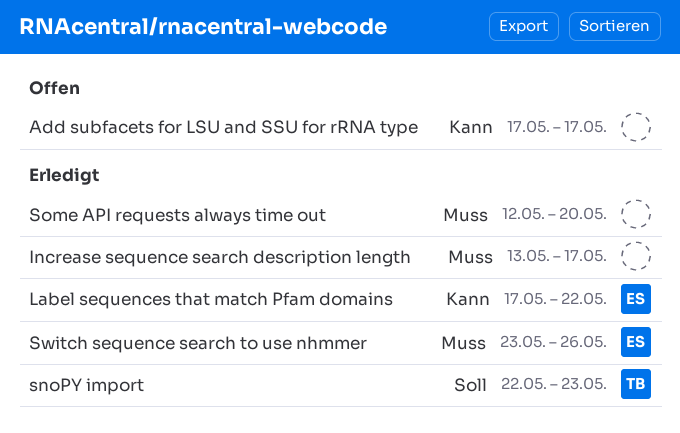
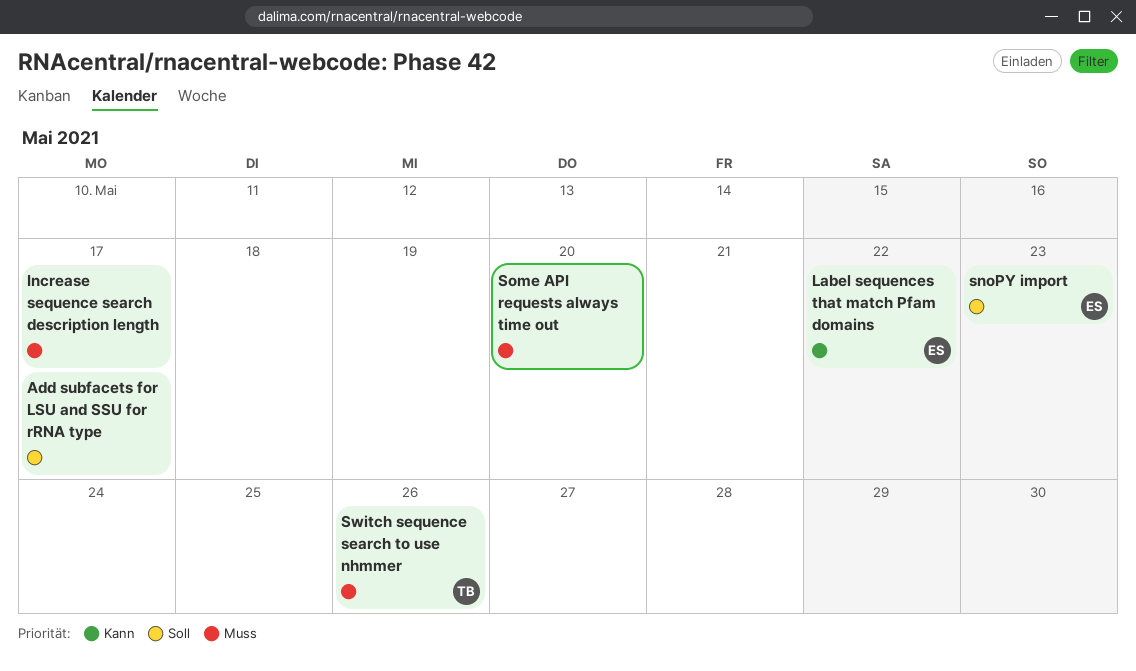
Add subfacets for LSU and SSU for rRNA type, priority: Kann -> Soll
snoPY import, owner: TB -> ES
Switch sequence search to use nhmmer, owner: ES -> TB

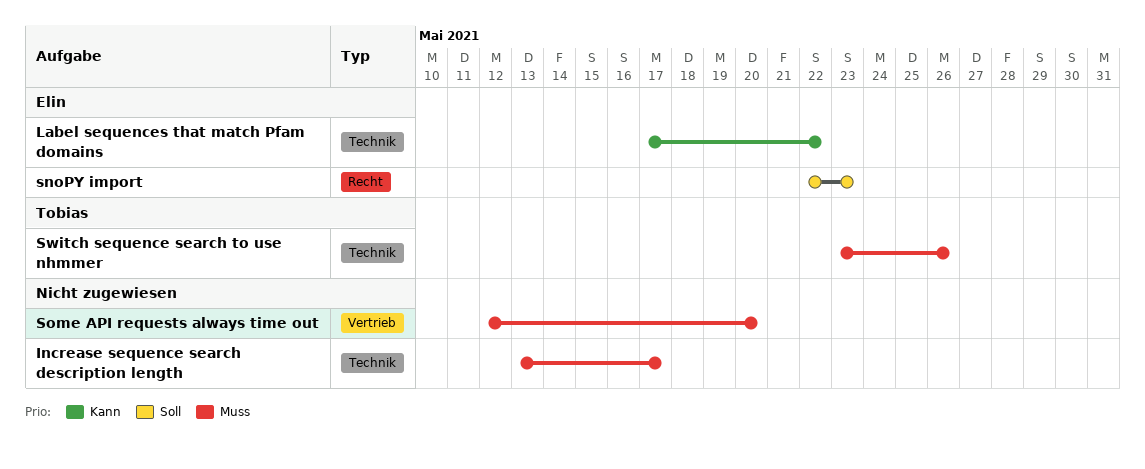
Add subfacets for LSU and SSU for rRNA type: present -> none

